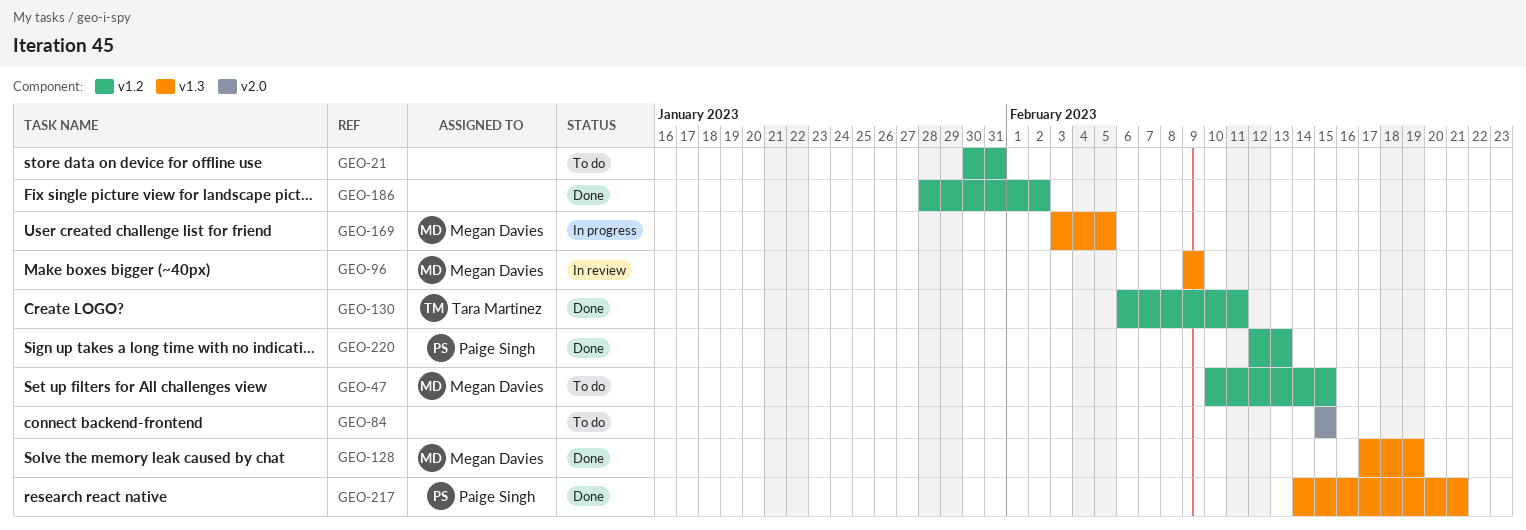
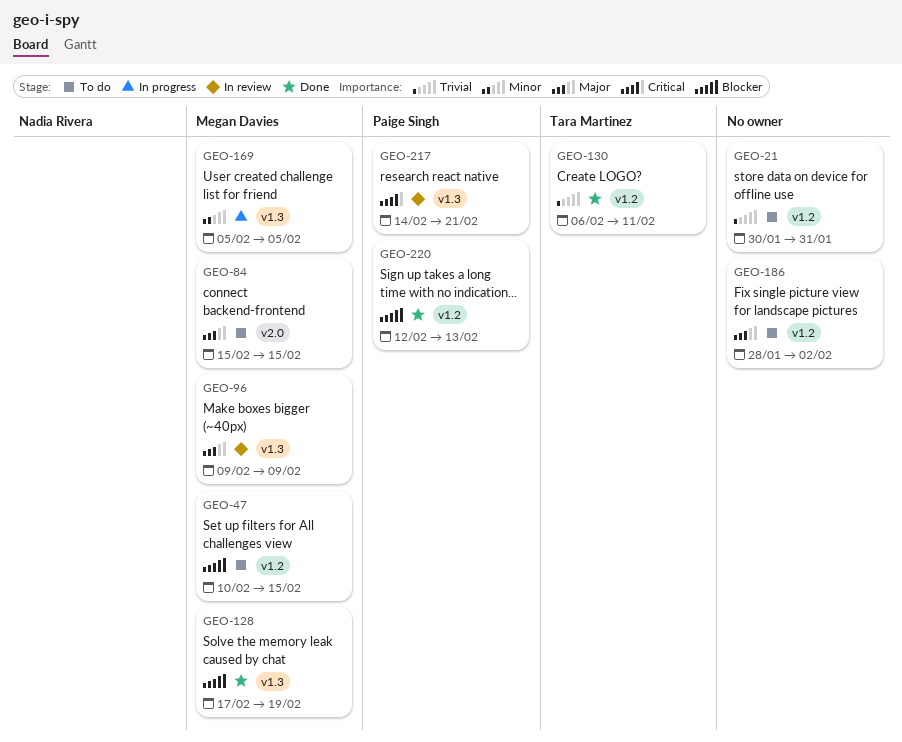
GEO-84, owner: none -> Megan Davies
GEO-169, start: Feb 3 -> Feb 5
GEO-186, status: Done -> To do
GEO-217, status: Done -> In review

